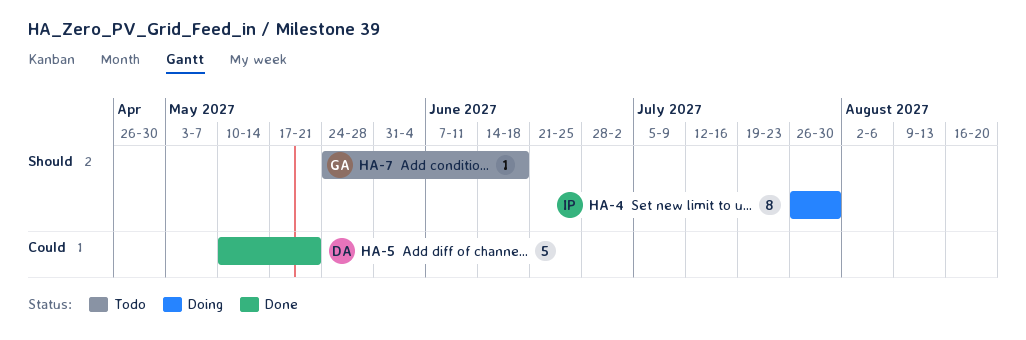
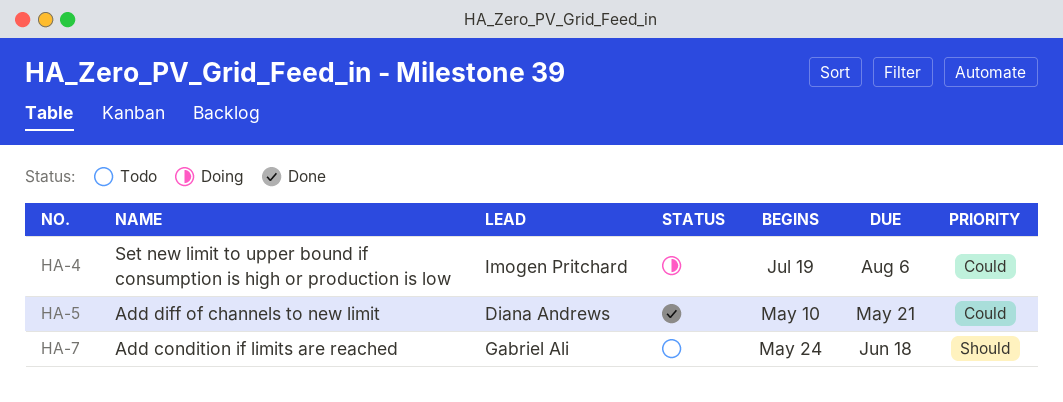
HA-4, priority: Should -> Could
HA-4, start: Jul 26 -> Jul 19
HA-4, due: Jul 30 -> Aug 6

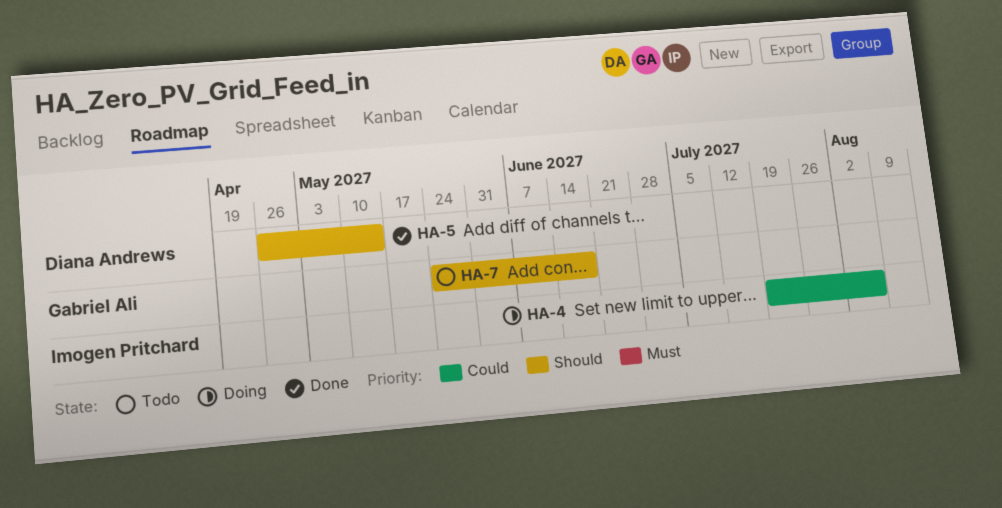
HA-5, priority: Could -> Should
HA-5, start: May 10 -> Apr 26
HA-5, due: May 21 -> May 14

